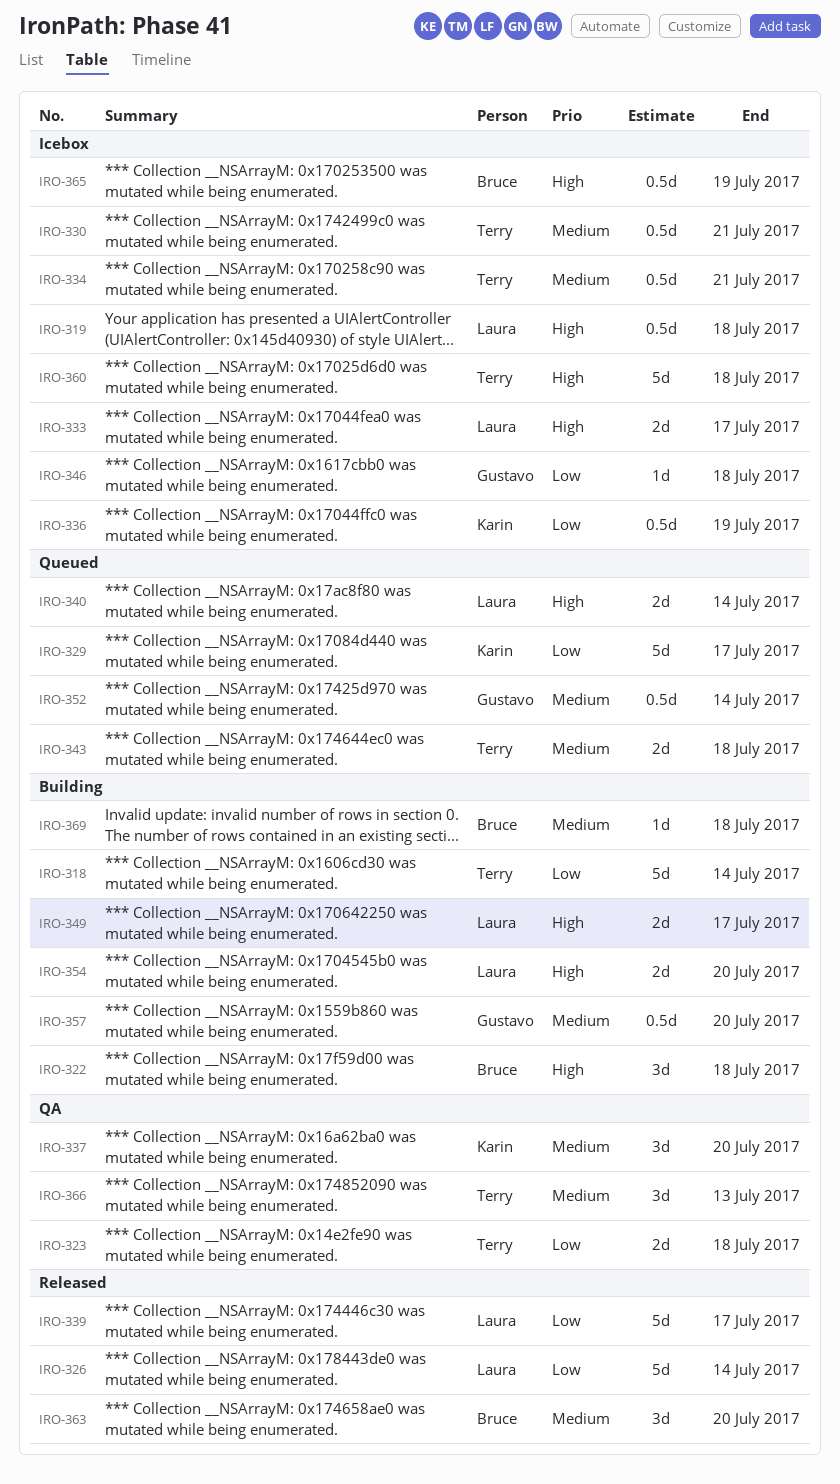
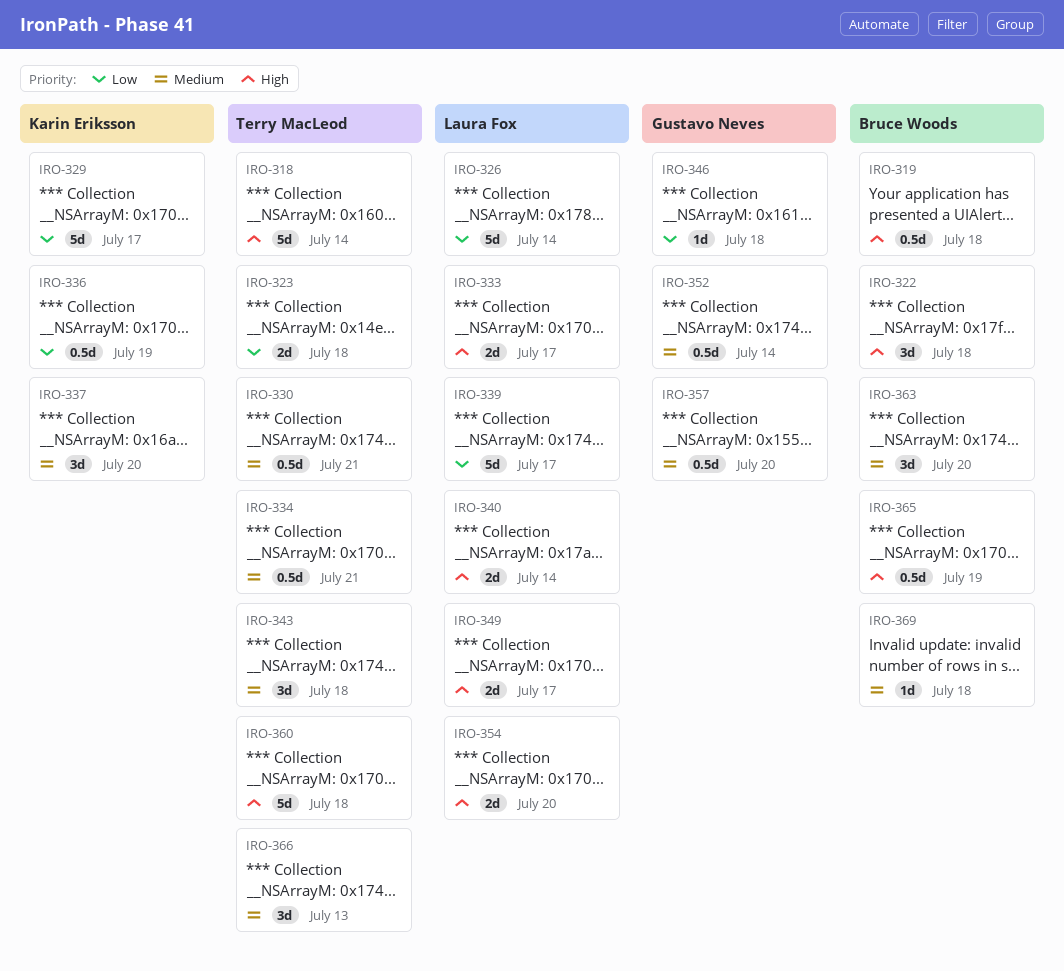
IRO-318, priority: Low -> High
IRO-319, owner: Laura Fox -> Bruce Woods
IRO-343, estimate: 2d -> 3d

